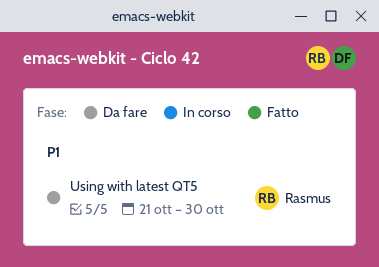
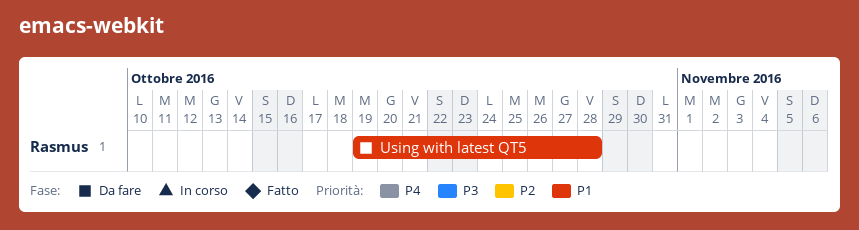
Using with latest QT5, start: Oct 21 -> Oct 19
Using with latest QT5, due: Oct 30 -> Oct 28

